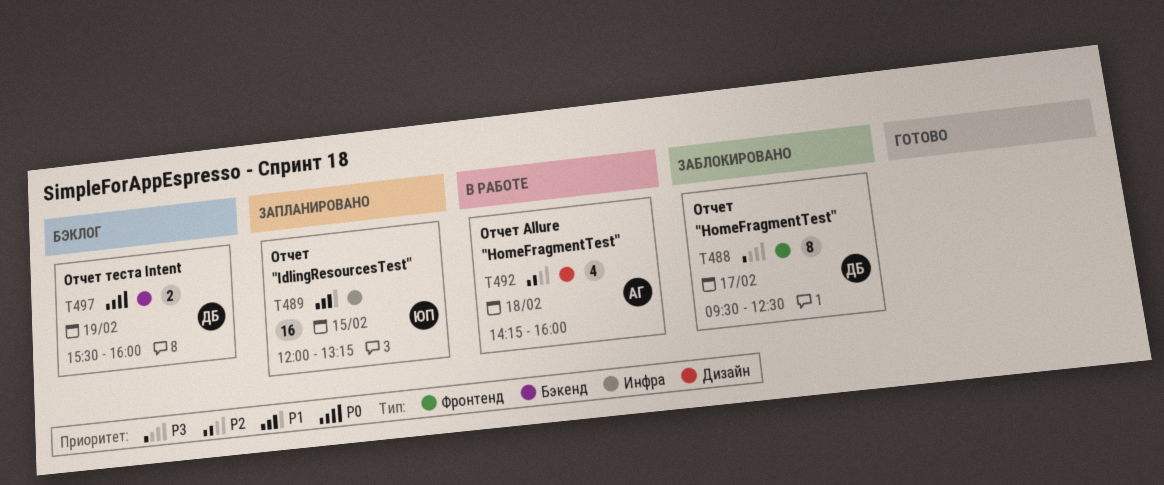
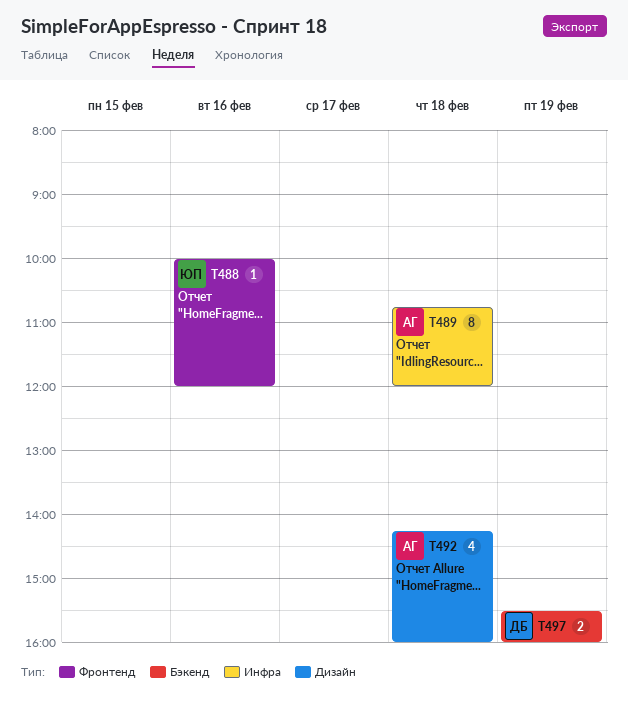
T488, owner: ДБ -> ЮП
T488, estimate: 8 -> 1
T488, day: Feb 17 -> Feb 16
T488, begins: 09:30 -> 10:00
T488, ends: 12:30 -> 12:00
T489, owner: ЮП -> АГ
T489, estimate: 16 -> 8
T489, day: Feb 15 -> Feb 18
T489, begins: 12:00 -> 10:45
T489, ends: 13:15 -> 12:00

